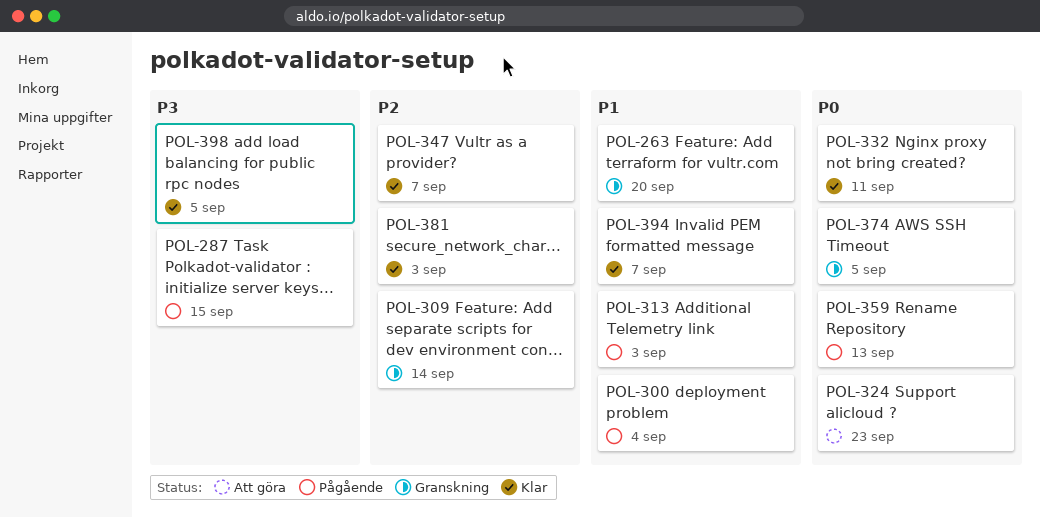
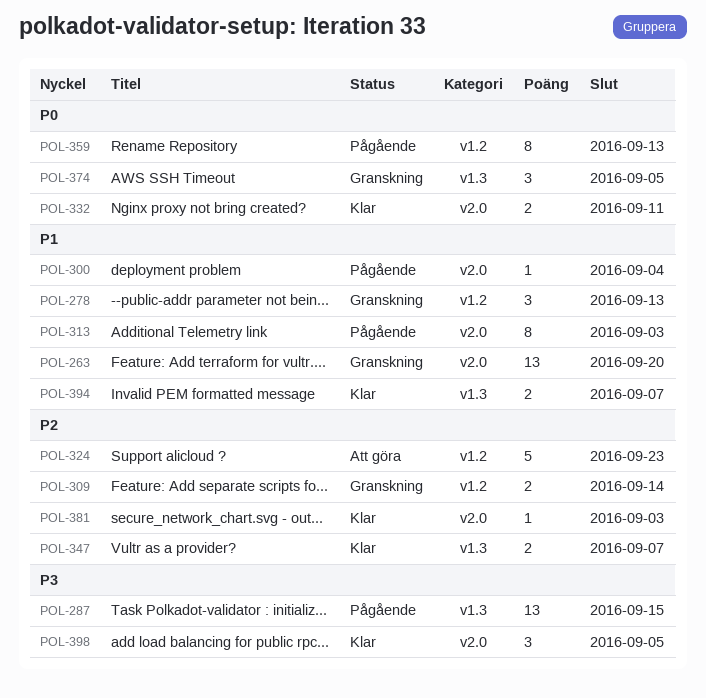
POL-278: none -> present
POL-324, priority: P0 -> P2

